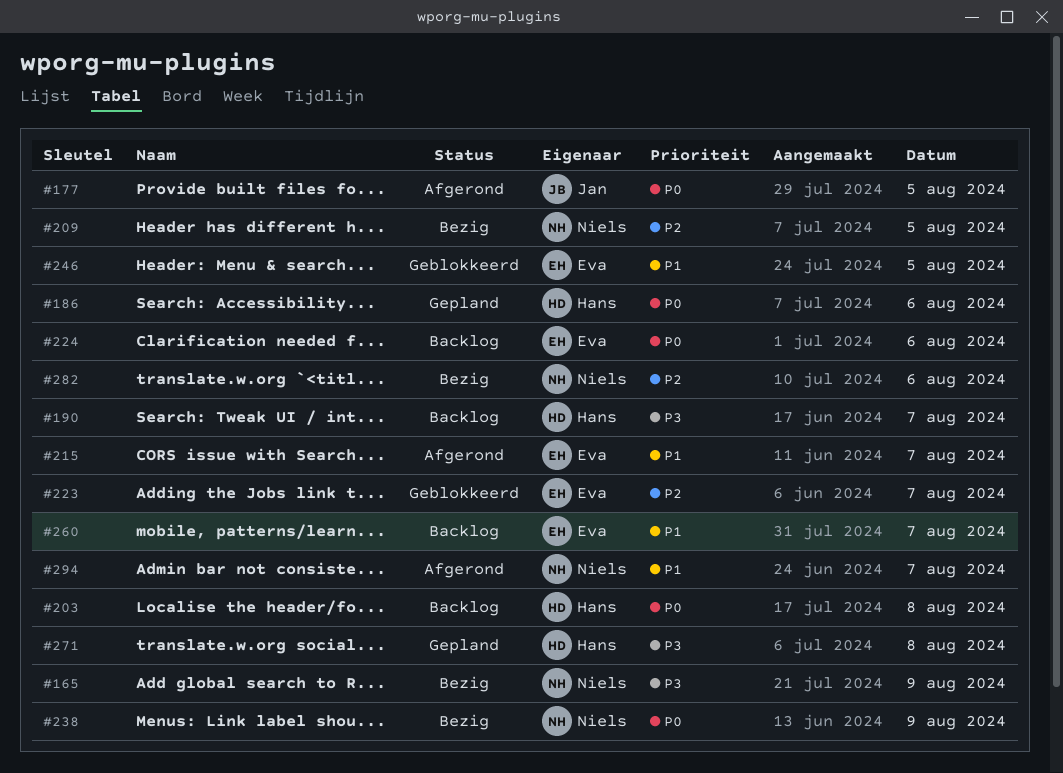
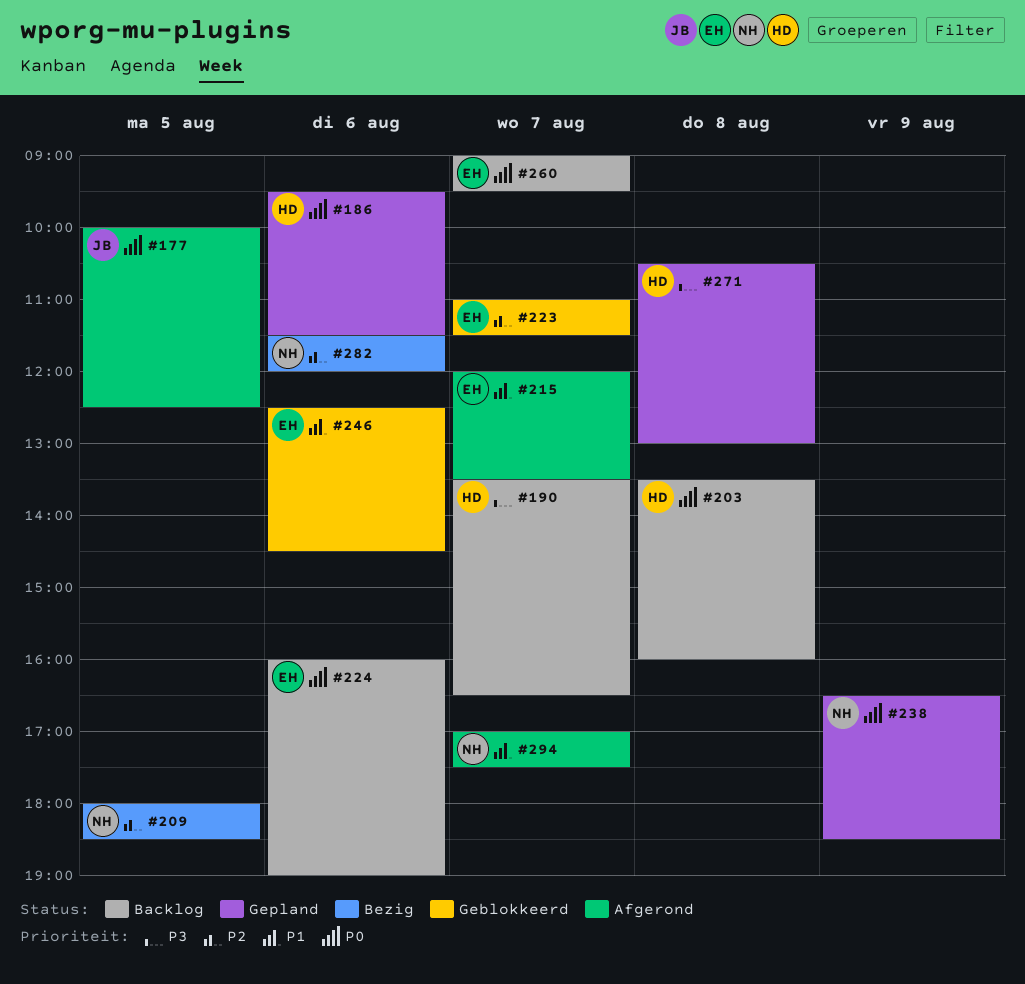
#165: present -> none
#238, status: Bezig -> Gepland
#246, day: Aug 5 -> Aug 6
#260, priority: P1 -> P0

